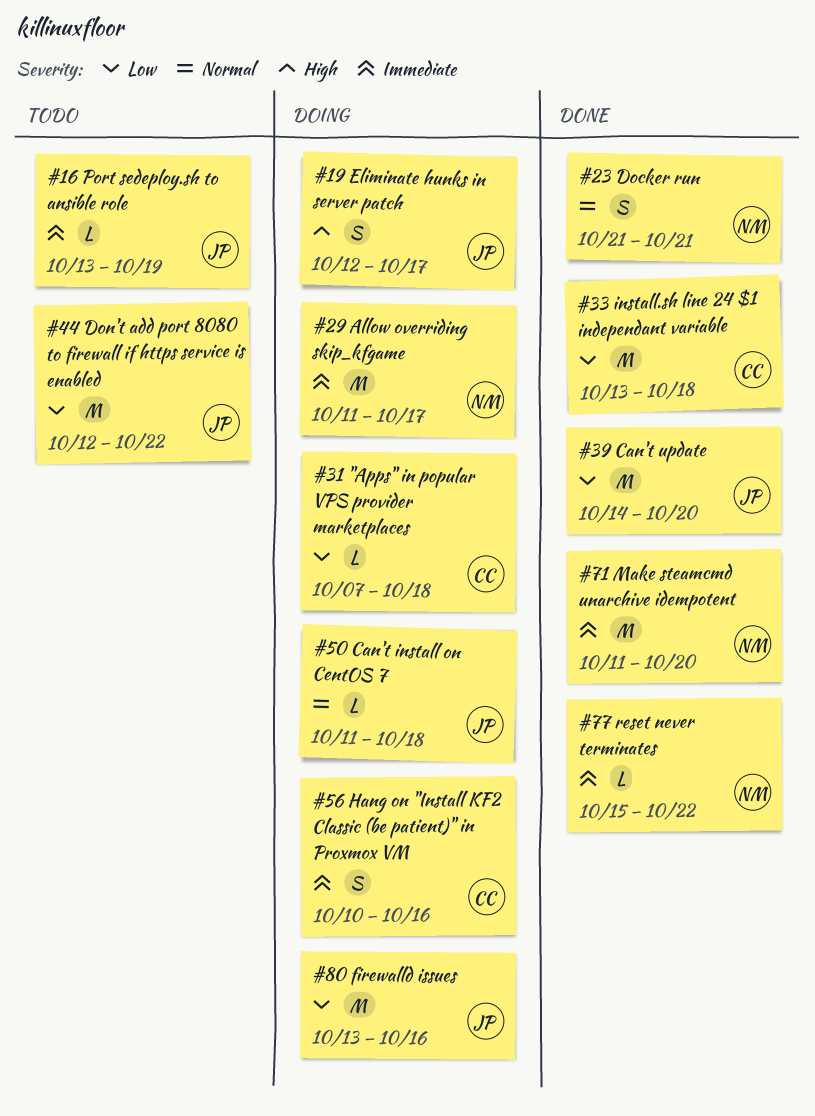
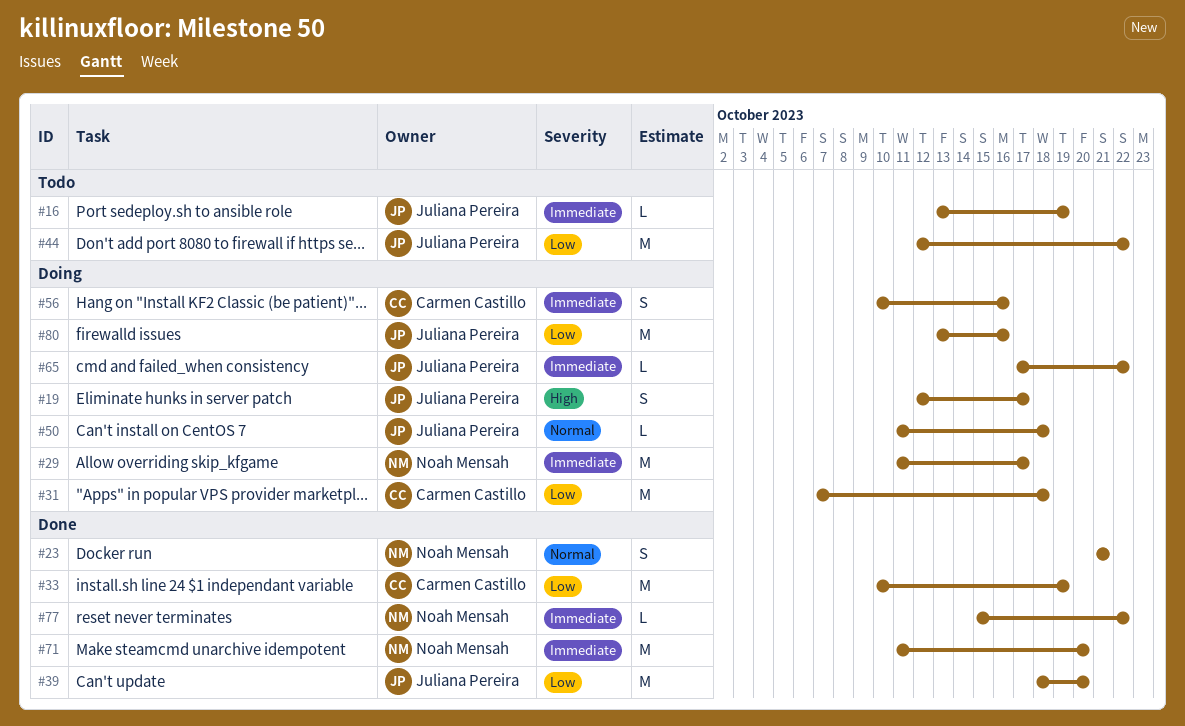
#31, estimate: L -> M
#33, start: Oct 13 -> Oct 10
#33, due: Oct 18 -> Oct 19
#39, start: Oct 14 -> Oct 18
#65: none -> present

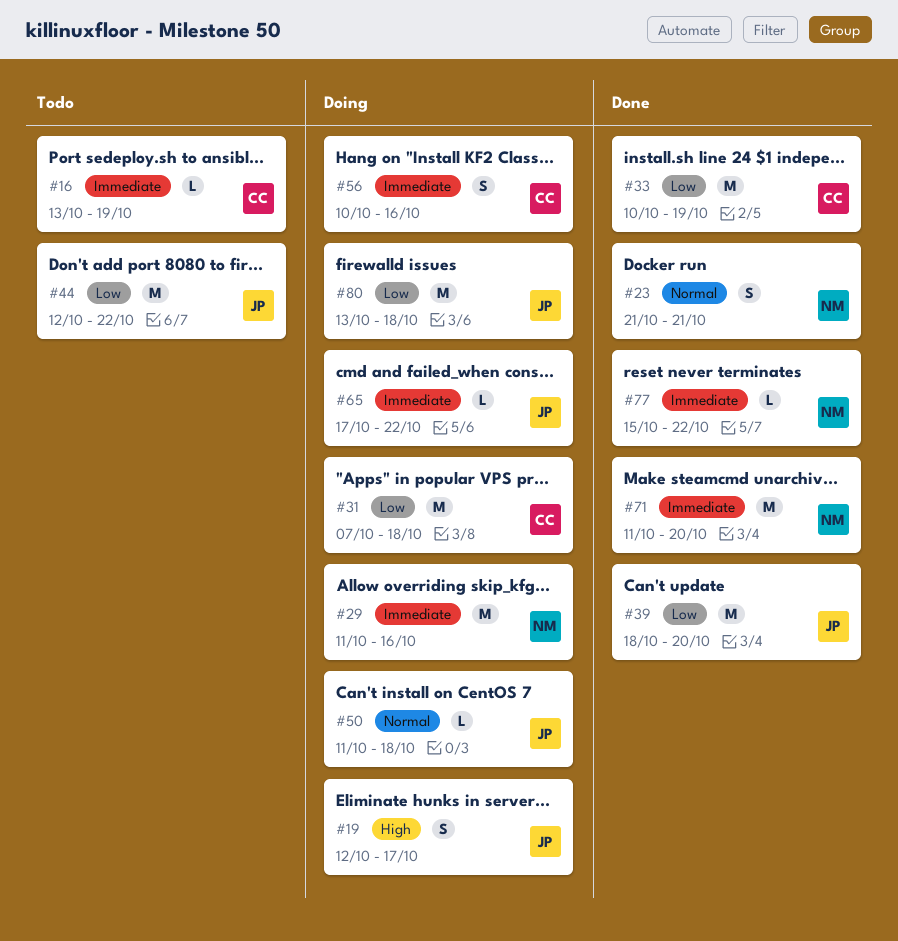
#16, owner: Juliana Pereira -> Carmen Castillo
#29, due: Oct 17 -> Oct 16
#80, due: Oct 16 -> Oct 18

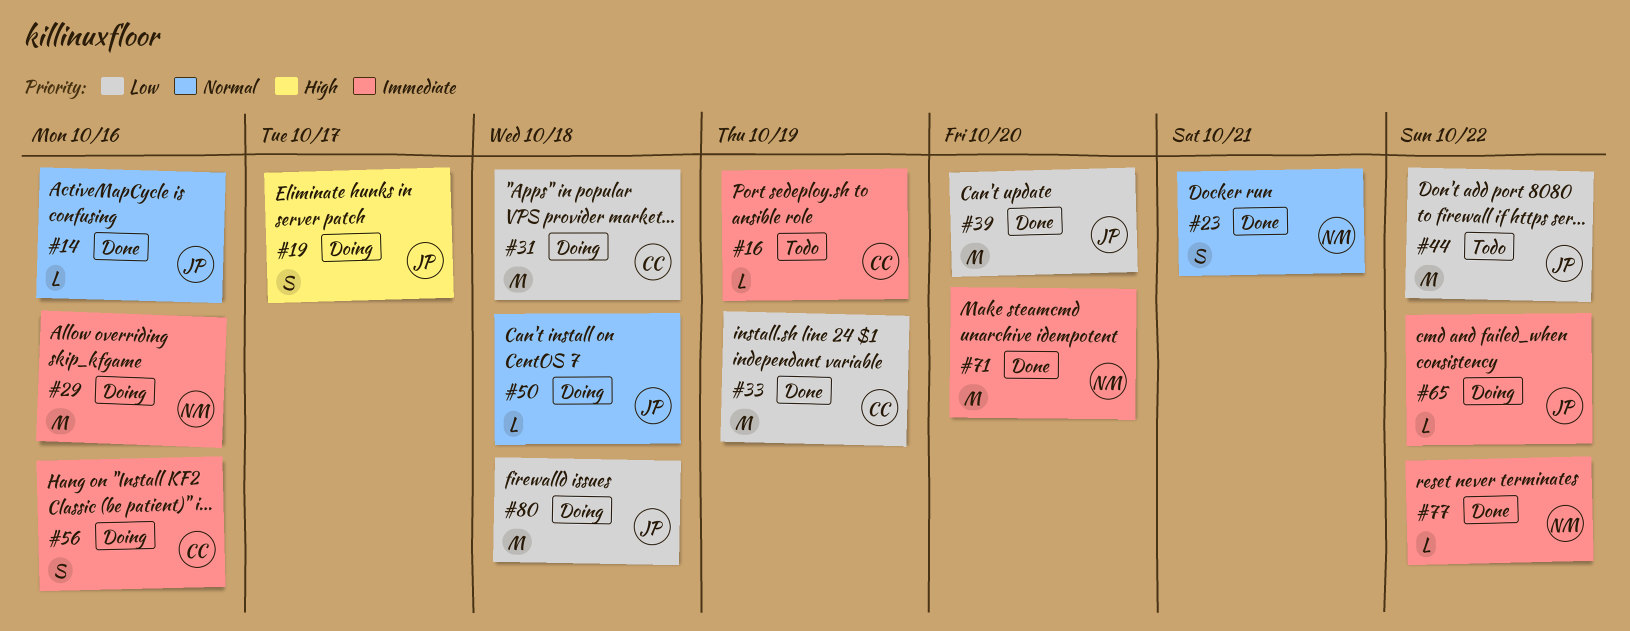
#14: none -> present

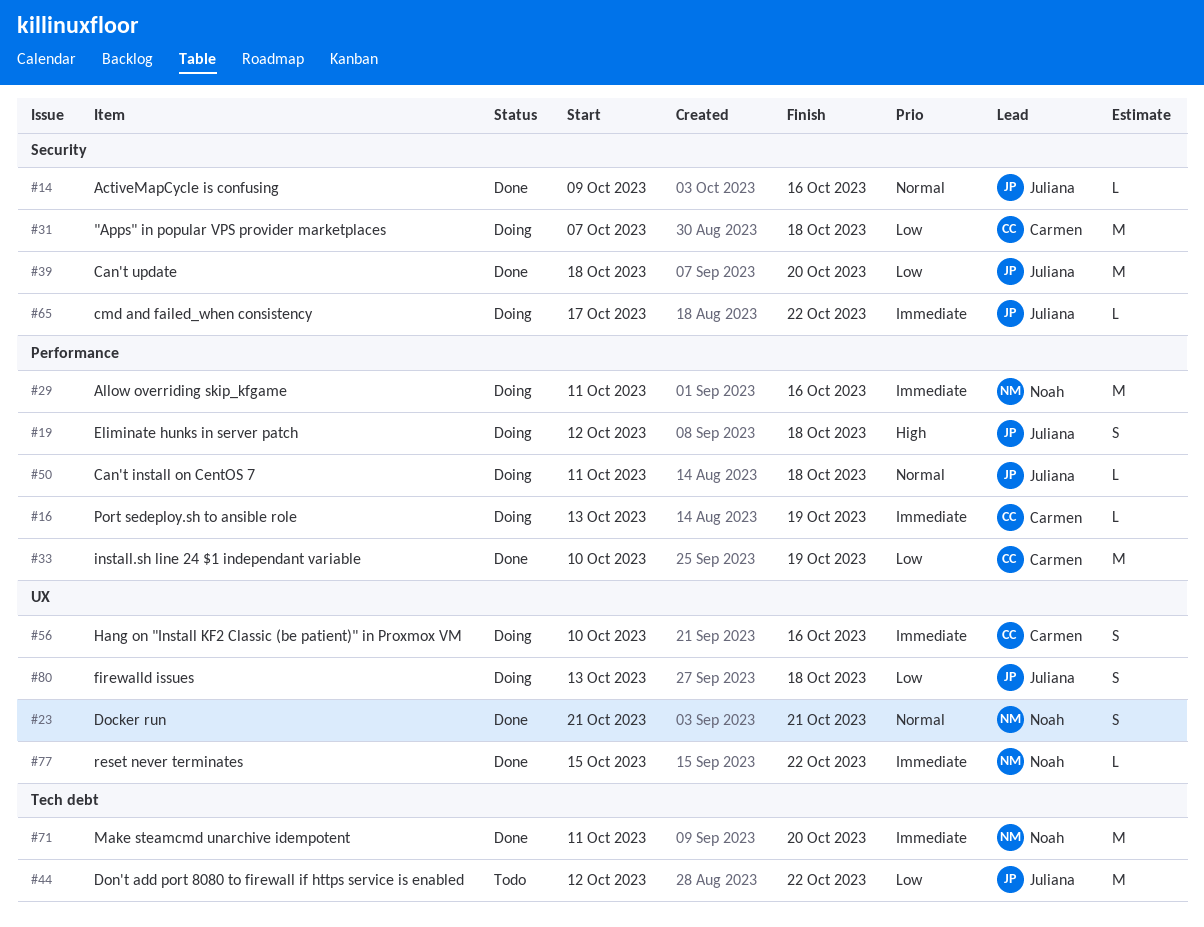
#16, status: Todo -> Doing
#19, due: Oct 17 -> Oct 18
#80, estimate: M -> S

